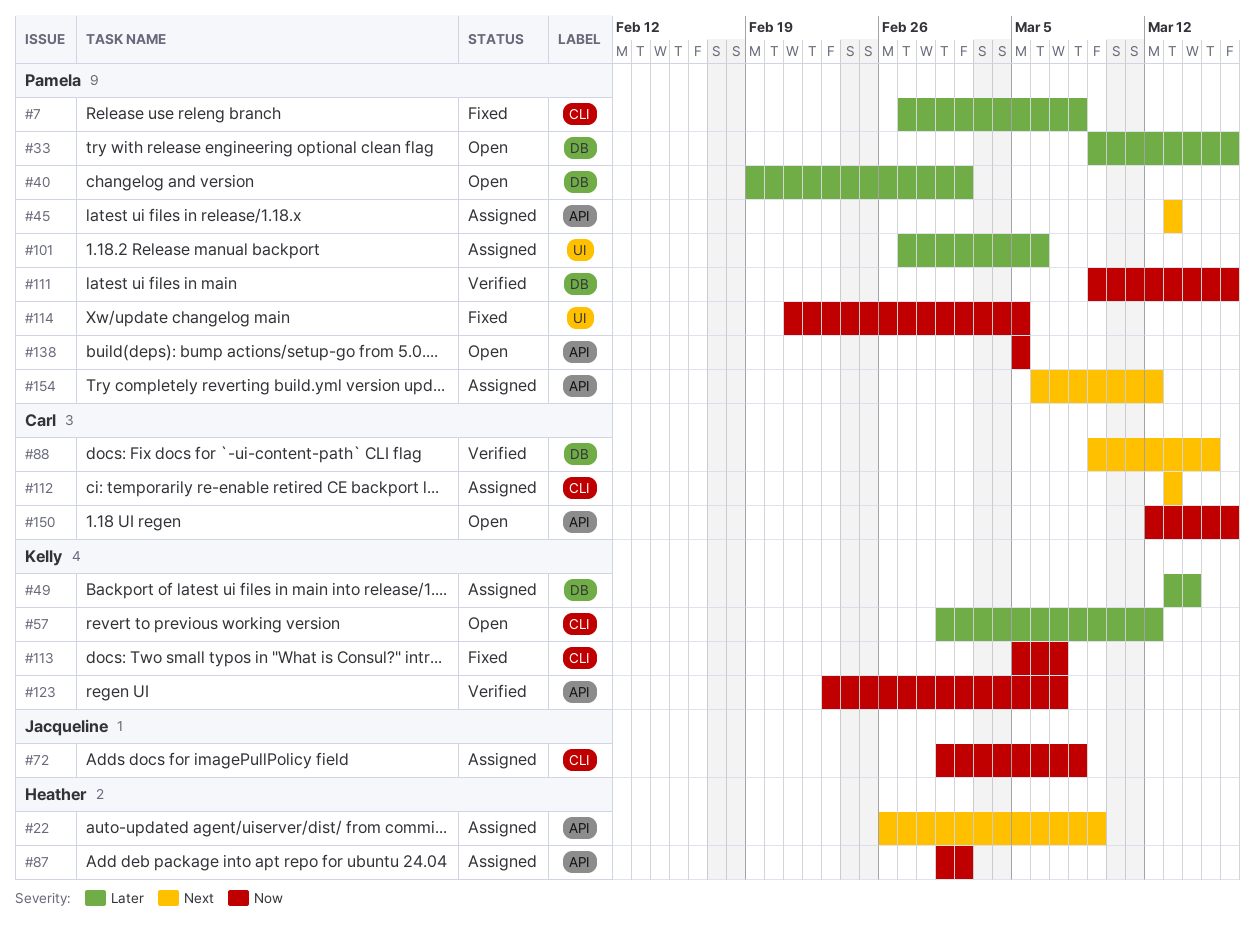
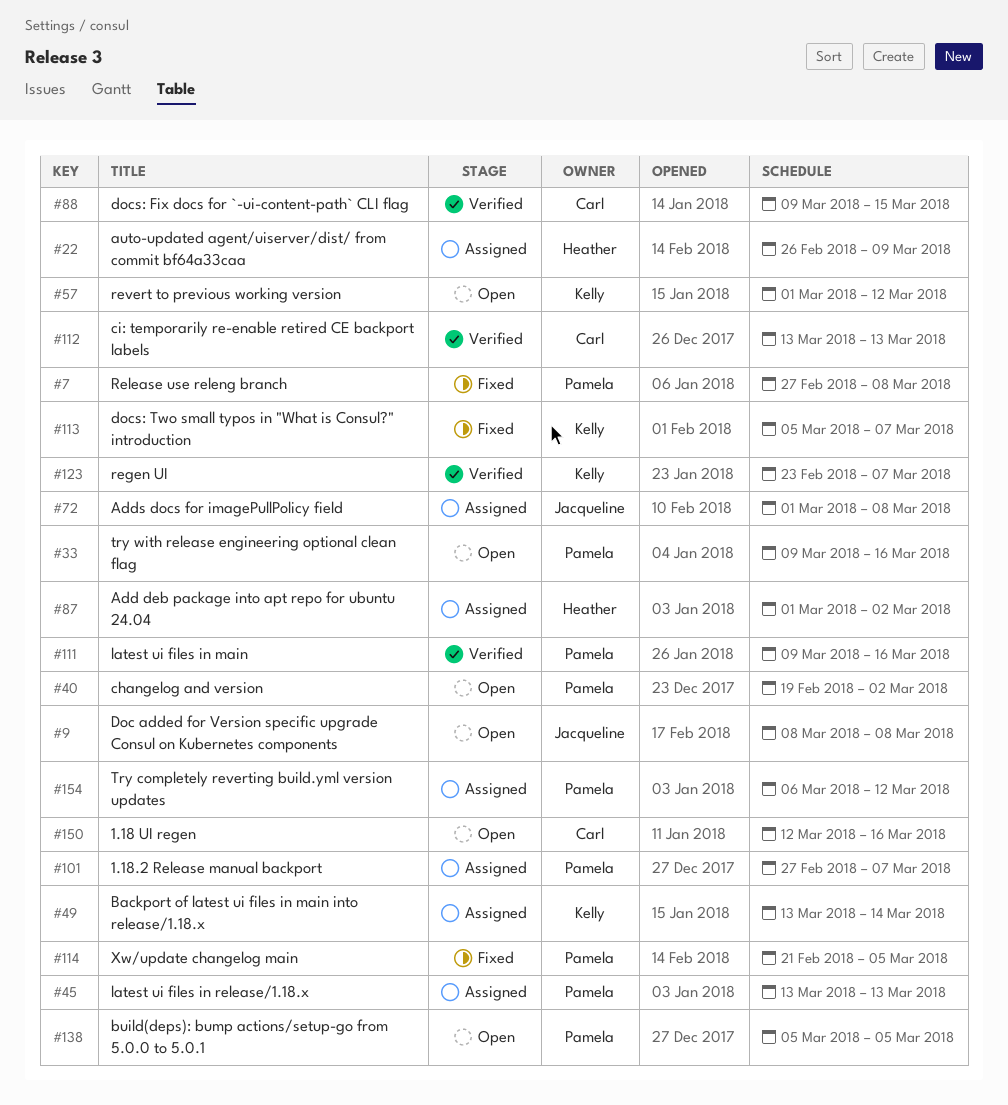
#9: none -> present
#101, due: Mar 6 -> Mar 7
#112, status: Assigned -> Verified

